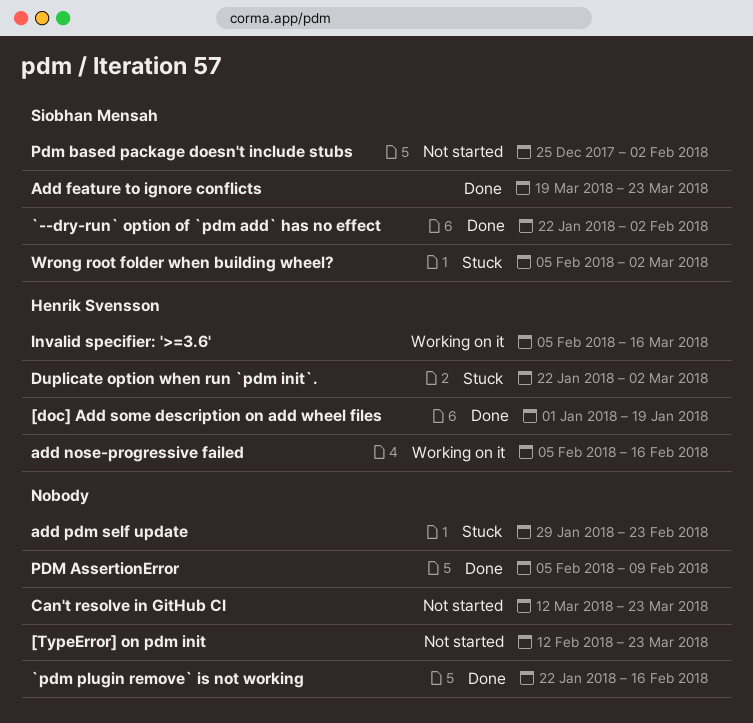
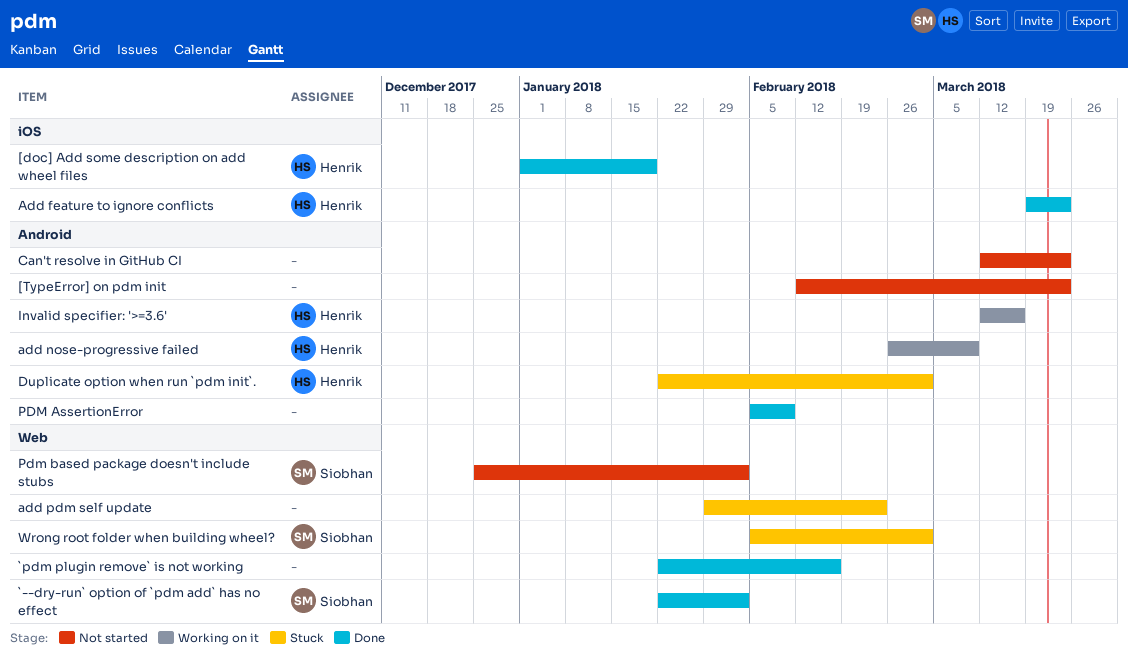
Add feature to ignore conflicts, owner: Siobhan Mensah -> Henrik Svensson
add nose-progressive failed, start: Feb 5 -> Feb 26
add nose-progressive failed, due: Feb 16 -> Mar 9
Invalid specifier: '>=3.6', start: Feb 5 -> Mar 12

